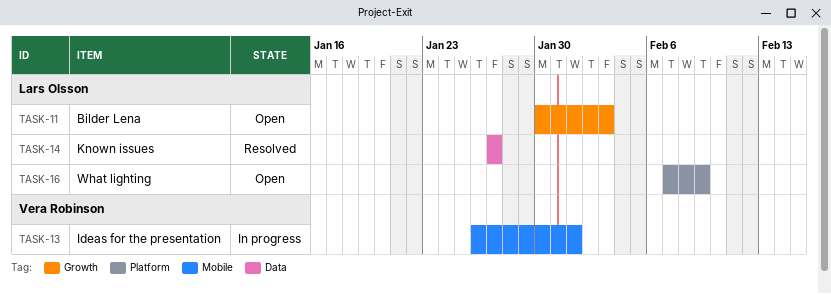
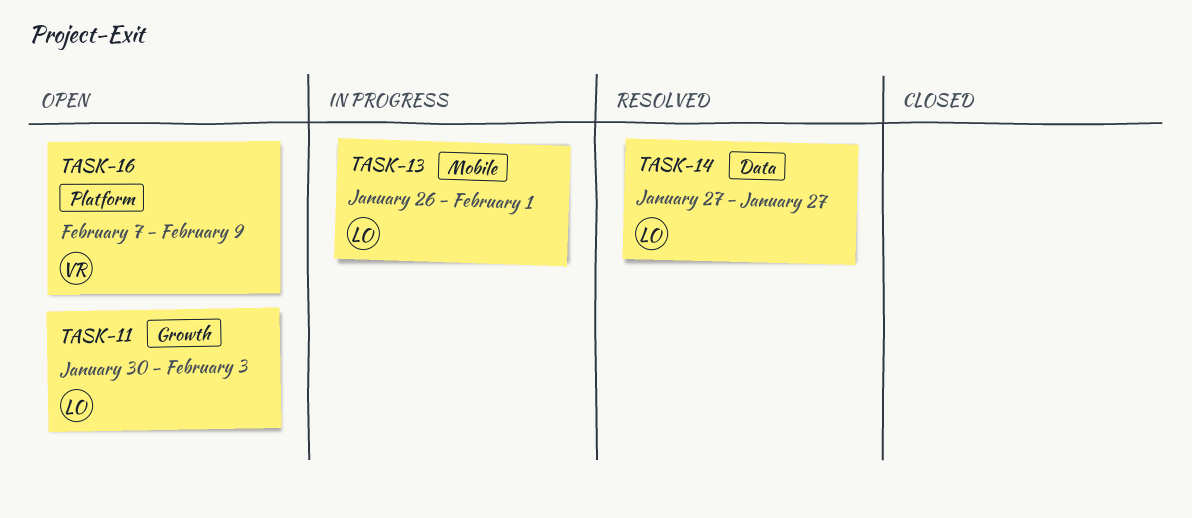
TASK-13, owner: Vera Robinson -> Lars Olsson
TASK-16, owner: Lars Olsson -> Vera Robinson

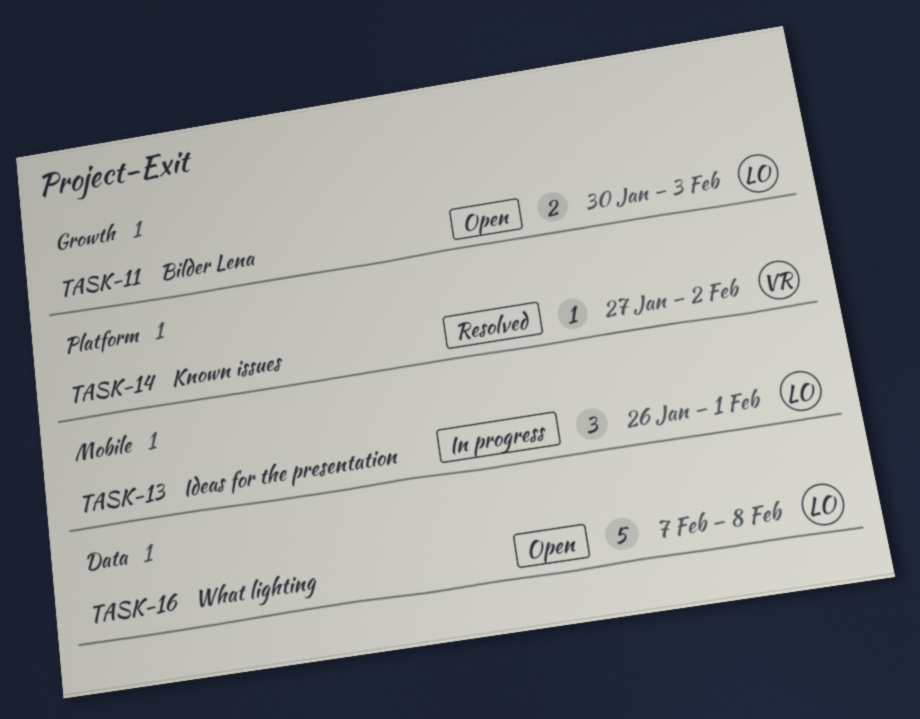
TASK-14, owner: LO -> VR
TASK-14, label: Data -> Platform
TASK-14, due: Jan 27 -> Feb 2
TASK-16, owner: VR -> LO
TASK-16, label: Platform -> Data
TASK-16, due: Feb 9 -> Feb 8

